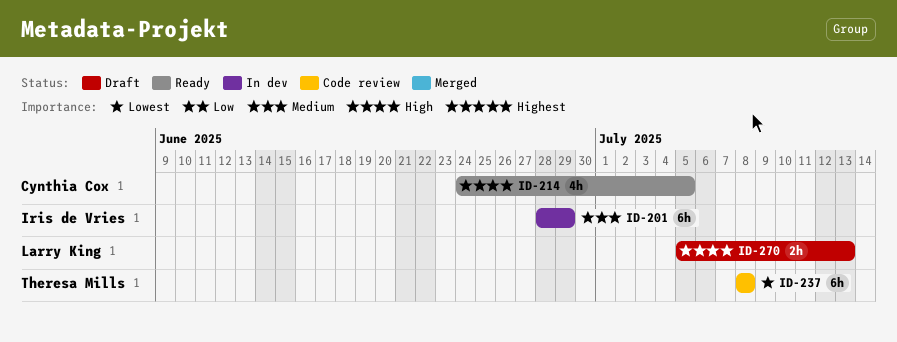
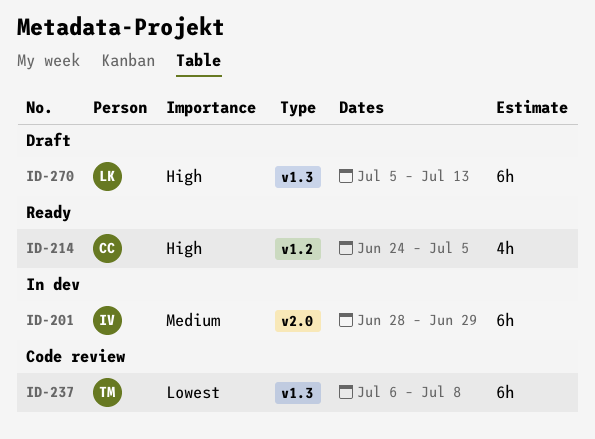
ID-237, start: Jul 8 -> Jul 6
ID-270, estimate: 2h -> 6h

